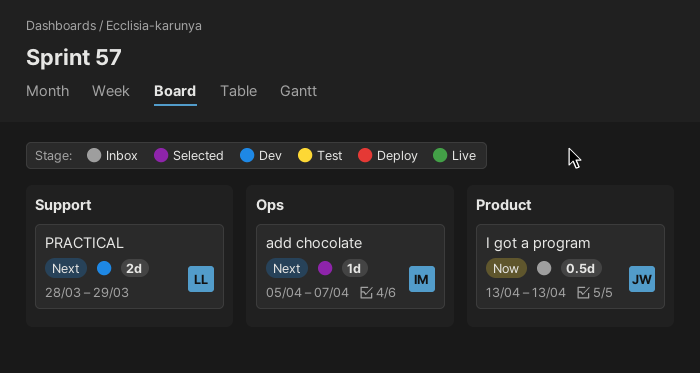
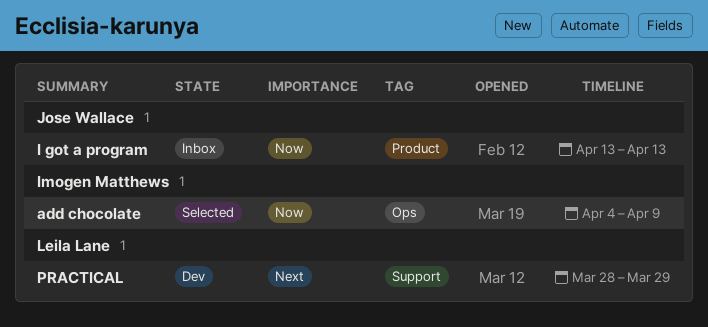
add chocolate, priority: Next -> Now
add chocolate, start: Apr 5 -> Apr 4
add chocolate, due: Apr 7 -> Apr 9

